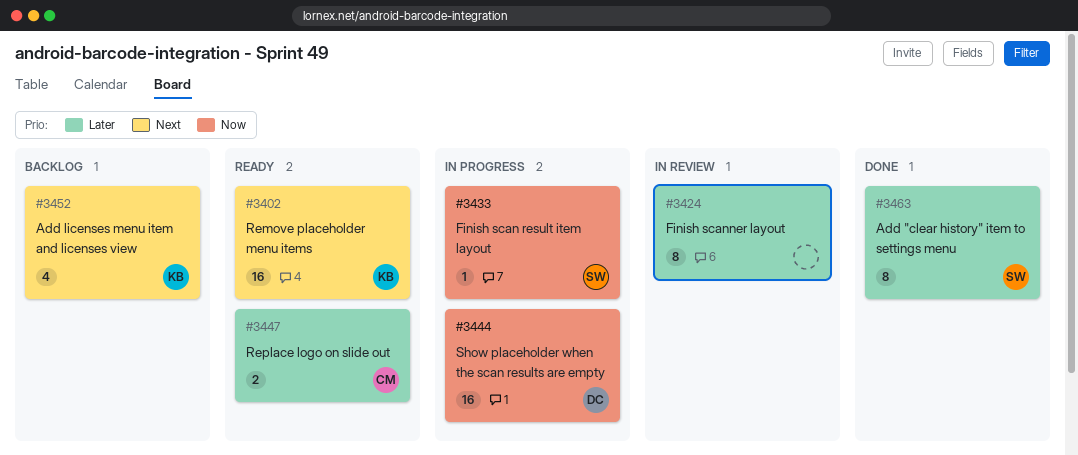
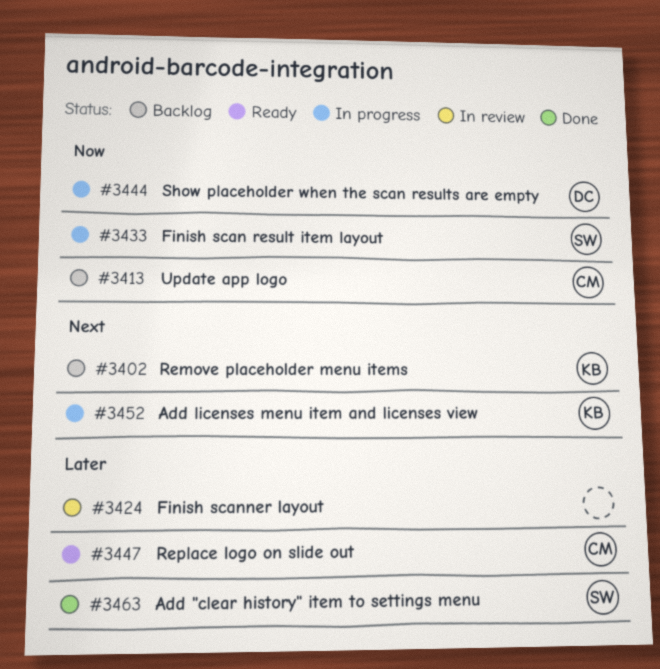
#3402, status: Ready -> Backlog
#3413: none -> present
#3452, status: Backlog -> In progress

